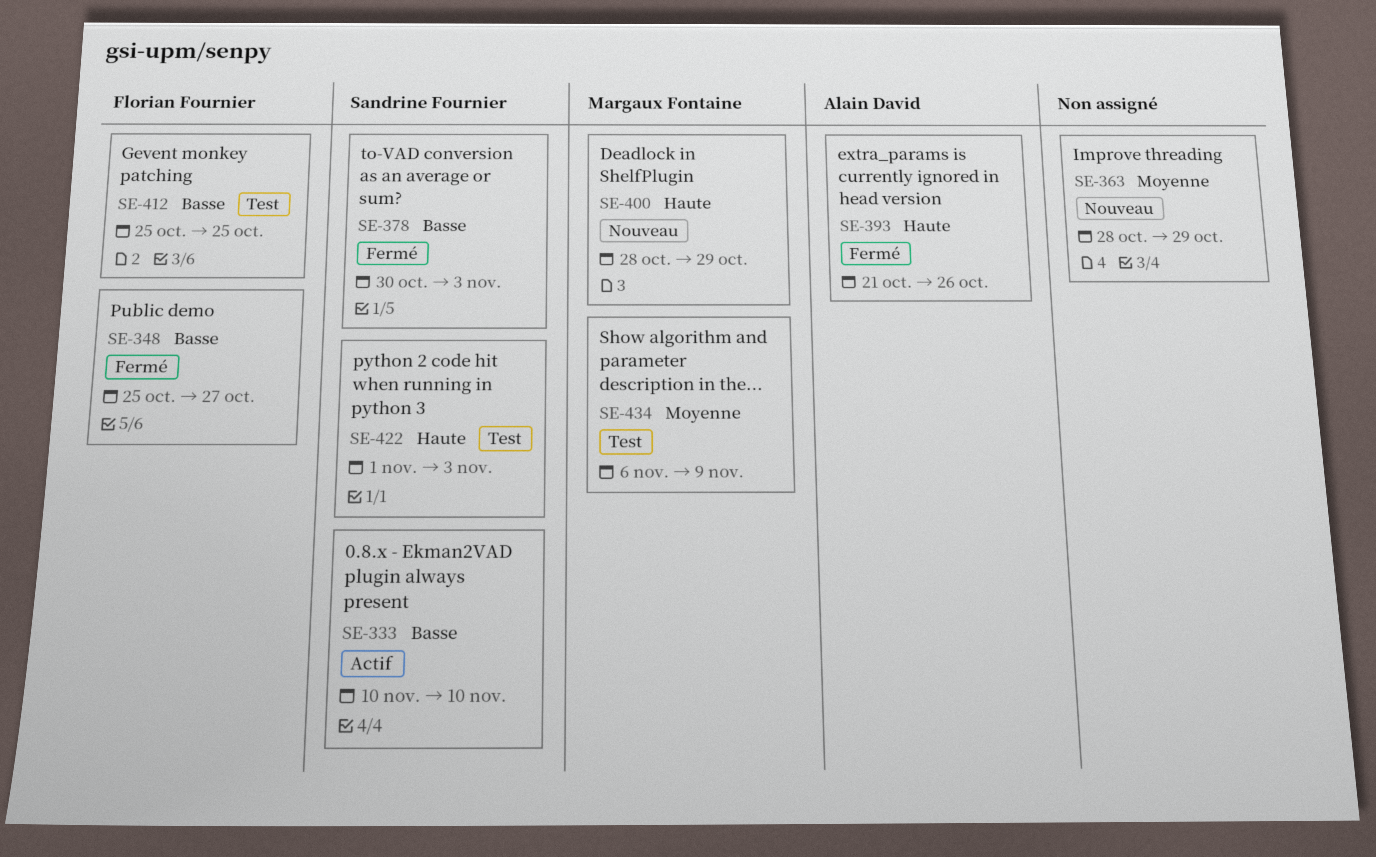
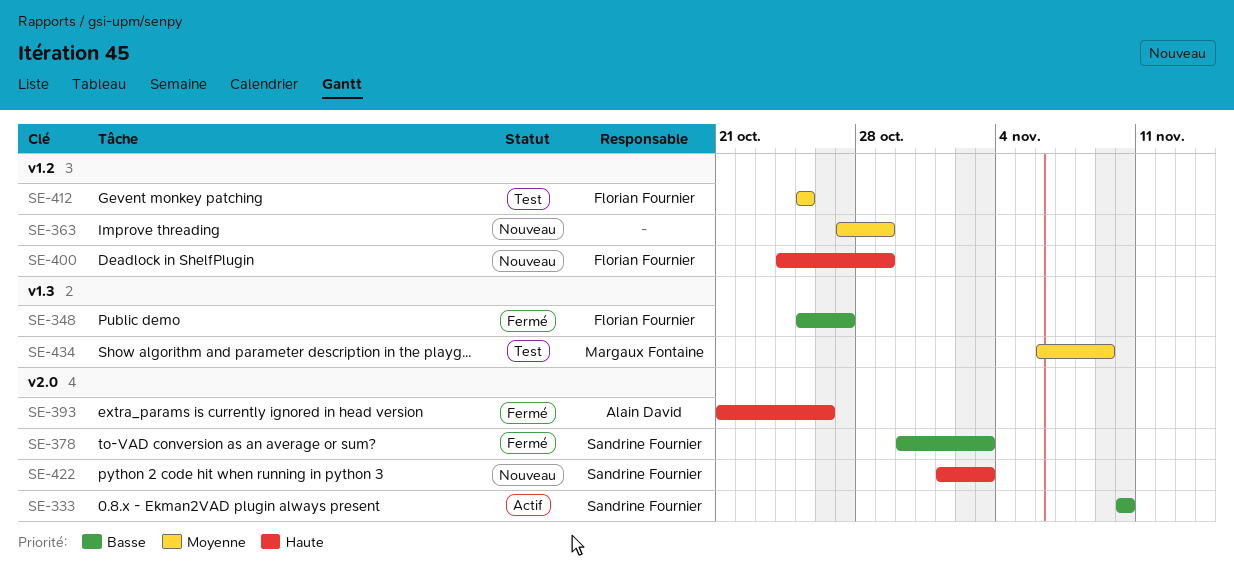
SE-363, start: Oct 28 -> Oct 27
SE-400, owner: Margaux Fontaine -> Florian Fournier
SE-400, start: Oct 28 -> Oct 24
SE-412, priority: Basse -> Moyenne
SE-422, status: Test -> Nouveau

